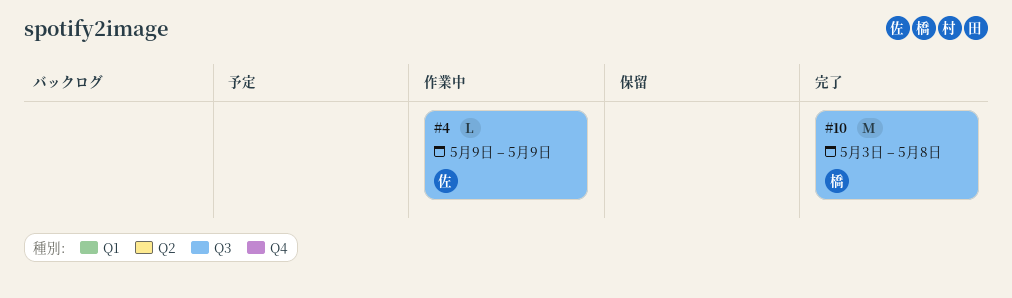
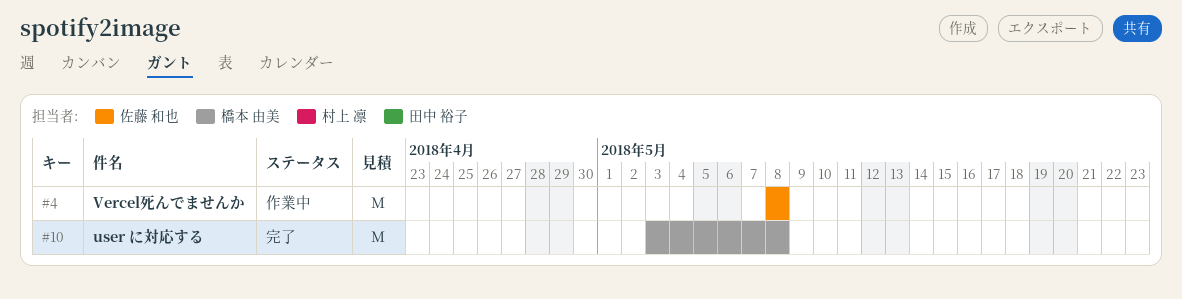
#4, estimate: L -> M
#4, start: May 9 -> May 8
#4, due: May 9 -> May 8

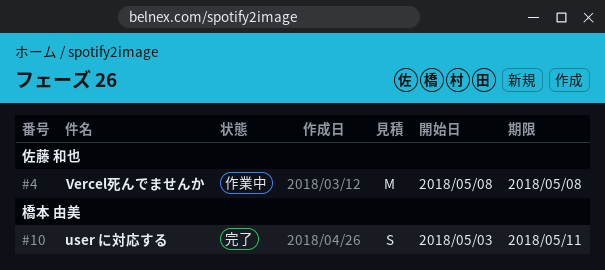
#10, estimate: M -> S
#10, due: May 8 -> May 11

